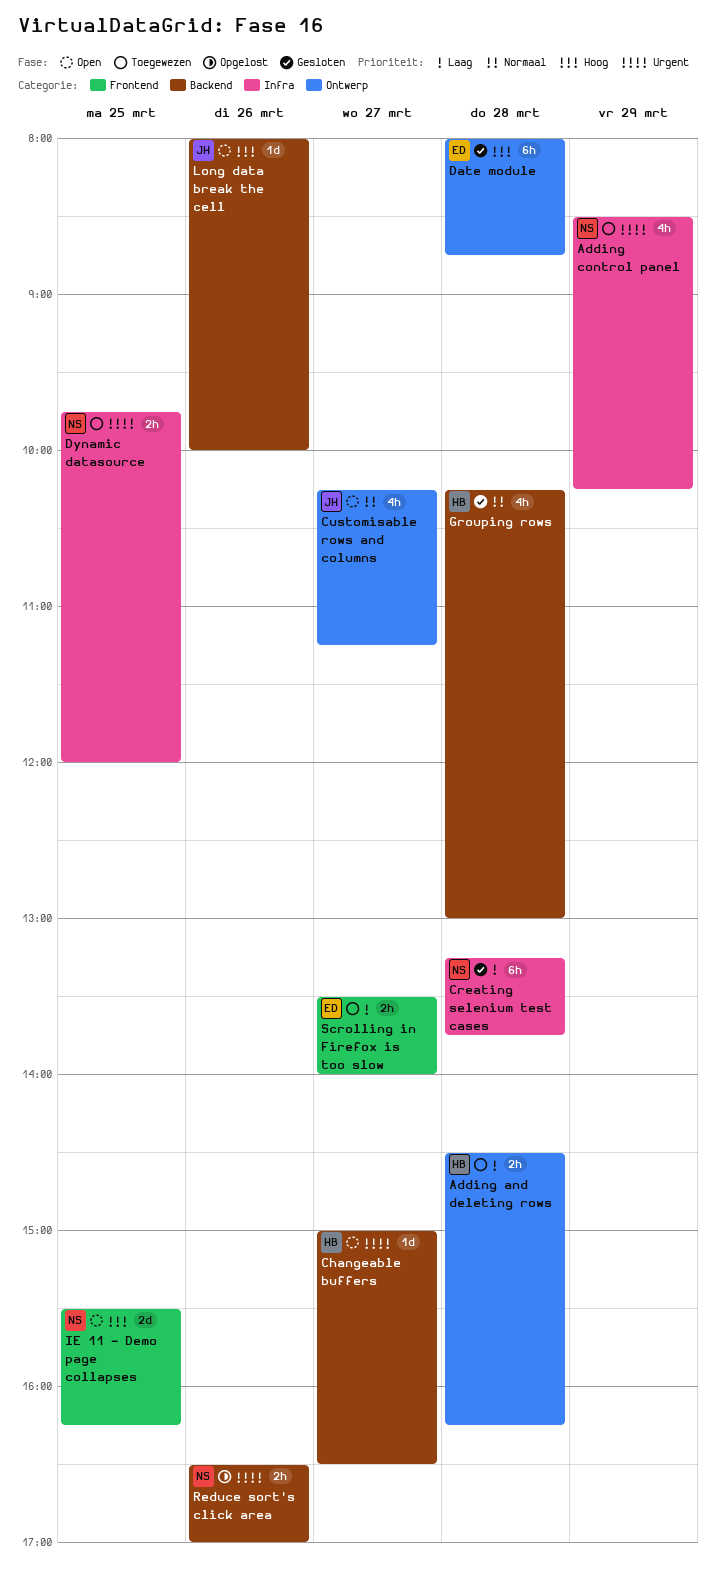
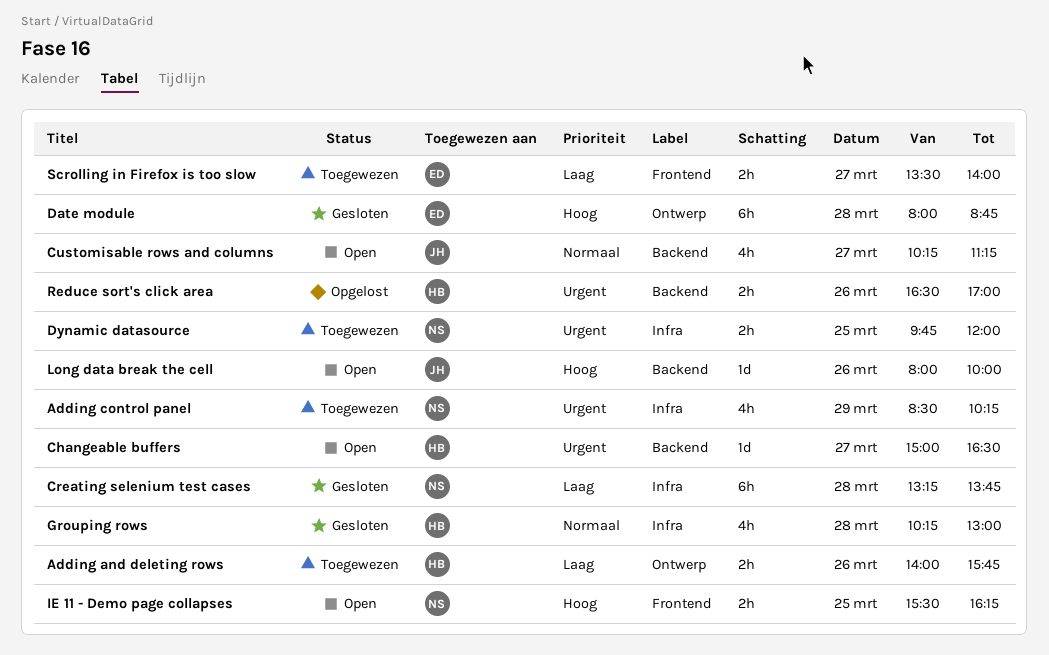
Adding and deleting rows, day: Mar 28 -> Mar 26
Adding and deleting rows, begins: 14:30 -> 14:00
Adding and deleting rows, ends: 16:15 -> 15:45
Customisable rows and columns, label: Ontwerp -> Backend
Grouping rows, label: Backend -> Infra
IE 11 - Demo page collapses, estimate: 2d -> 2h
Reduce sort's click area, owner: NS -> HB

